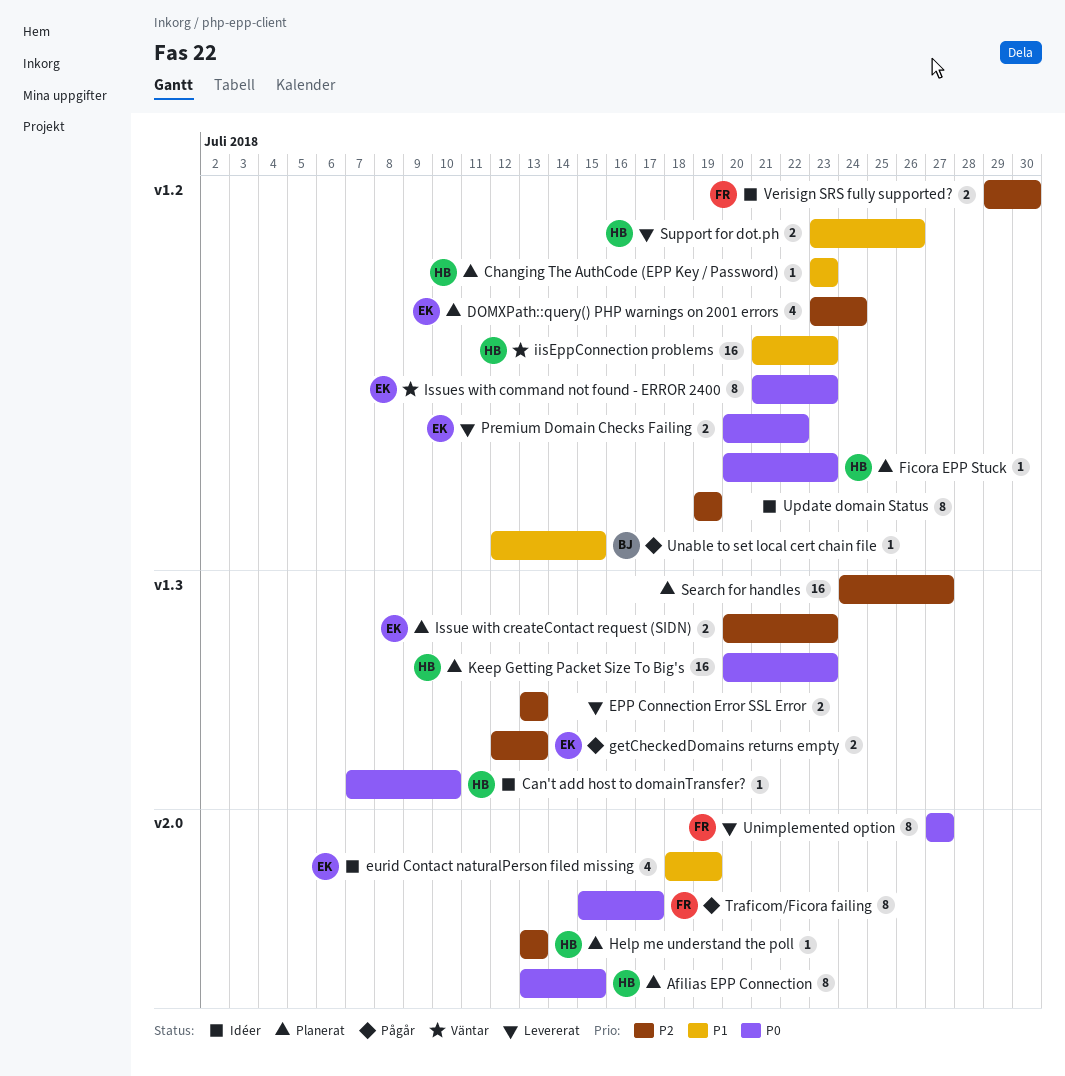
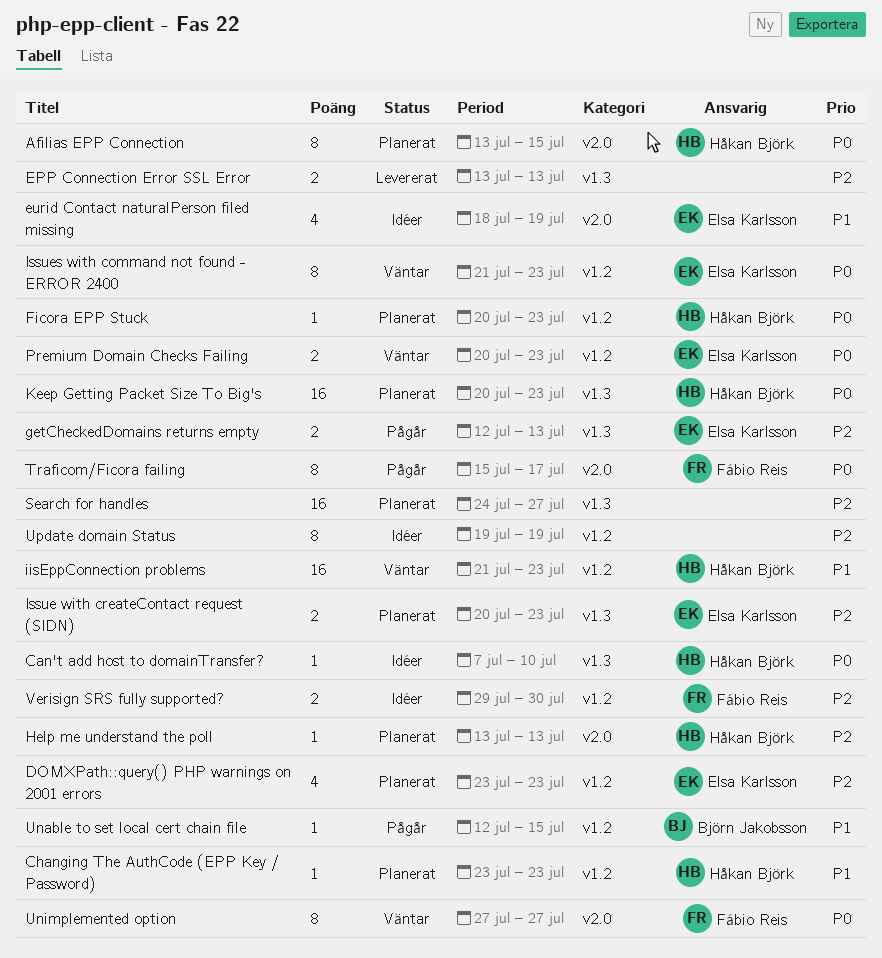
DOMXPath::query() PHP warnings on 2001 errors, due: Jul 24 -> Jul 23
Premium Domain Checks Failing, status: Levererat -> Väntar
Premium Domain Checks Failing, due: Jul 22 -> Jul 23
Support for dot.ph: present -> none
Unimplemented option, status: Levererat -> Väntar

